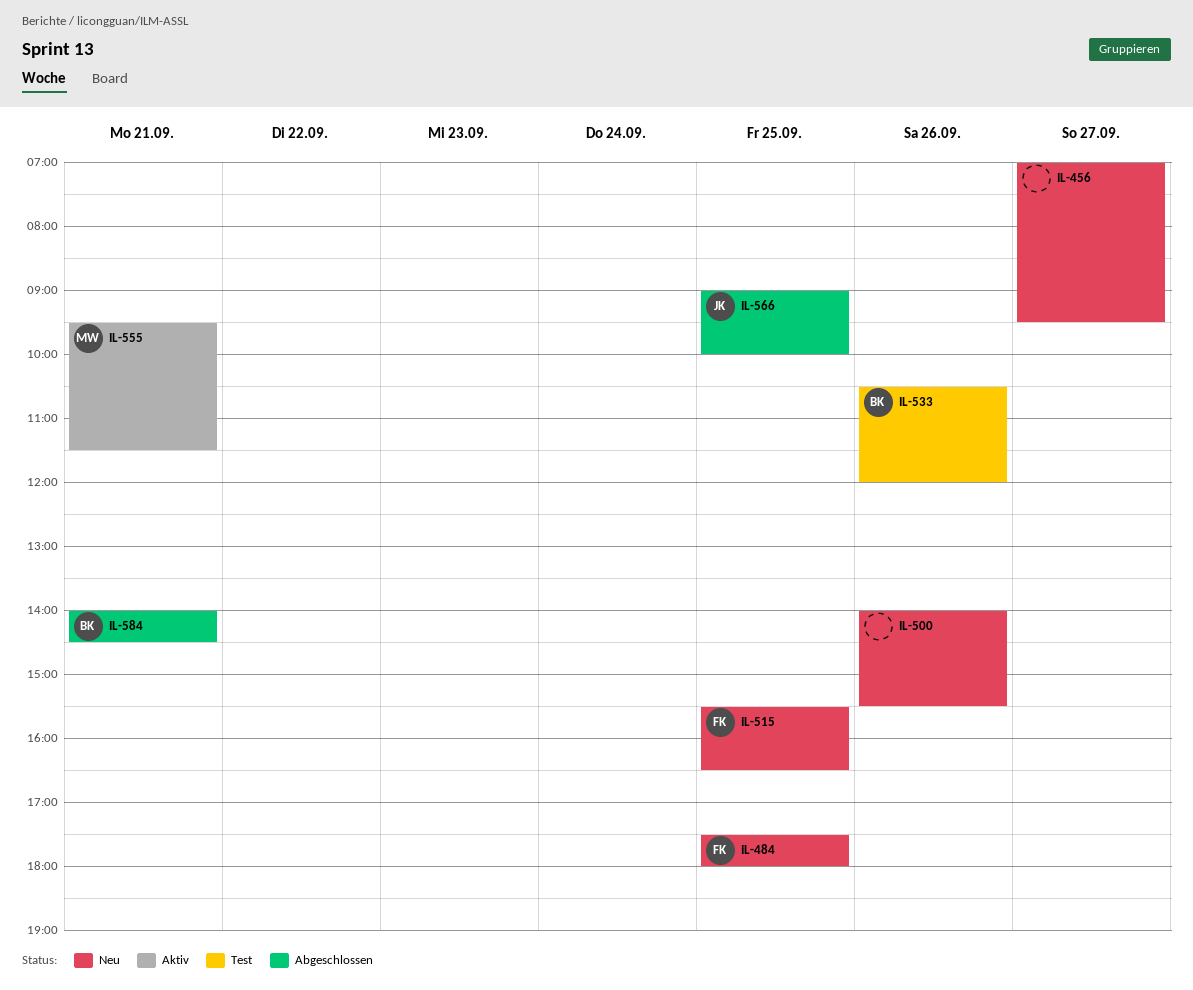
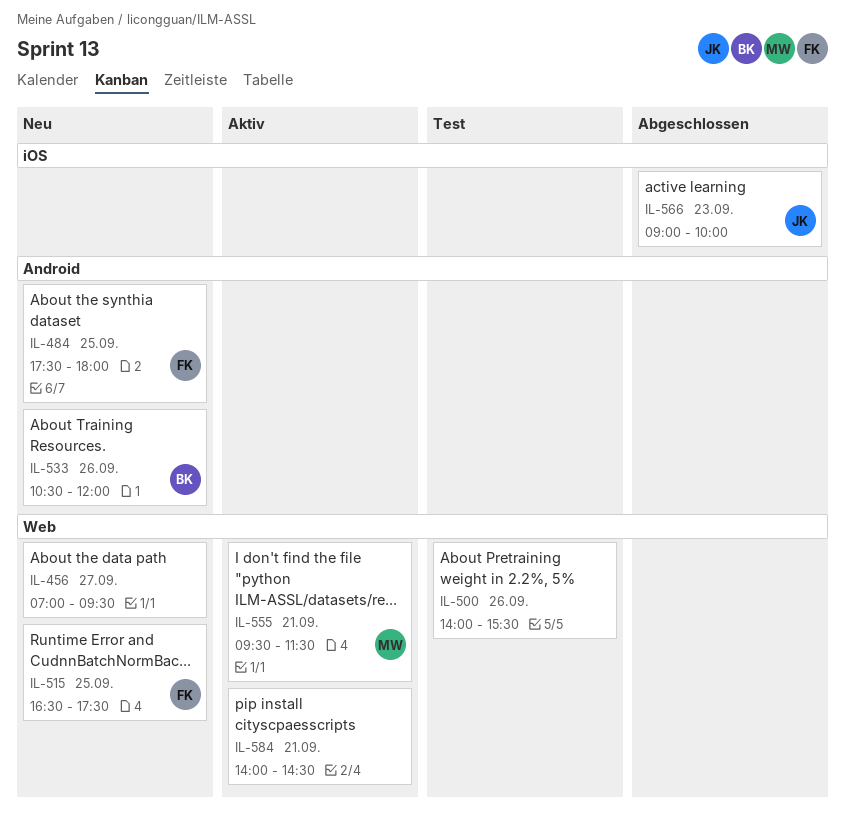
IL-500, status: Neu -> Test
IL-515, begins: 15:30 -> 16:30
IL-515, ends: 16:30 -> 17:30
IL-533, status: Test -> Neu
IL-566, day: Sep 25 -> Sep 23
IL-584, status: Abgeschlossen -> Aktiv
IL-584, owner: BK -> none

